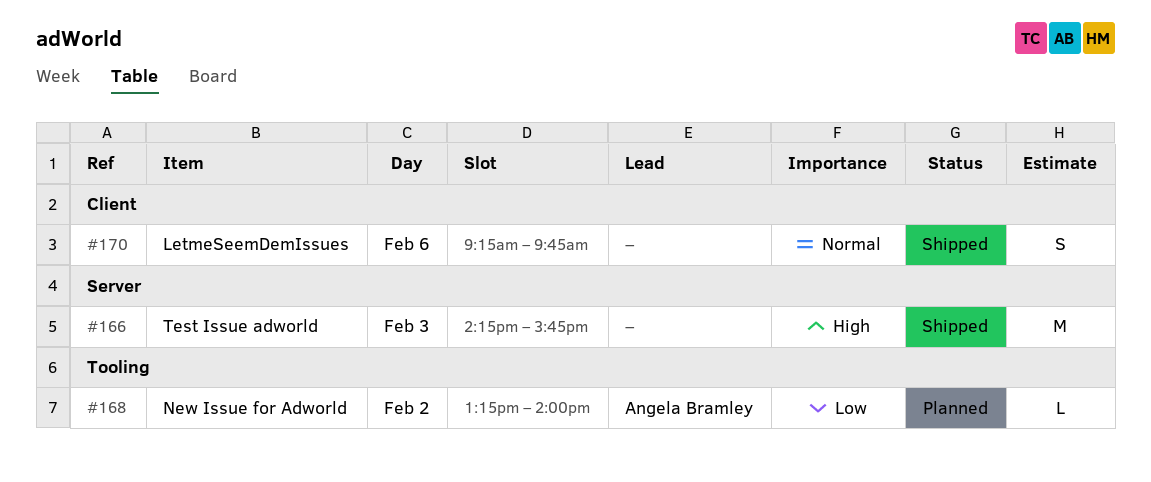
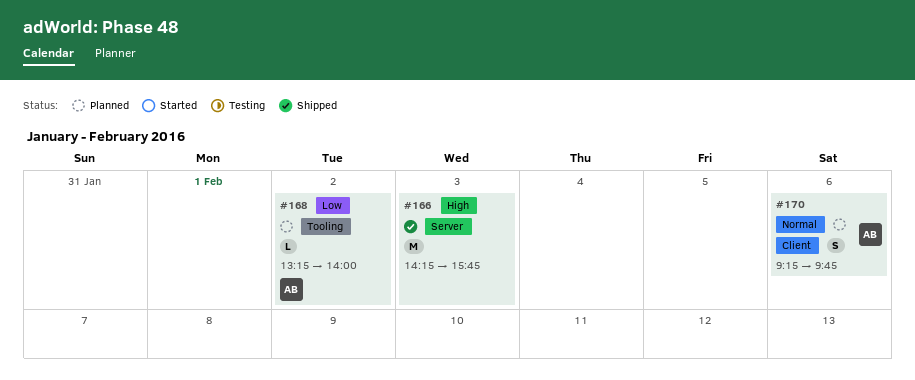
#170, status: Shipped -> Planned
#170, owner: none -> Angela Bramley

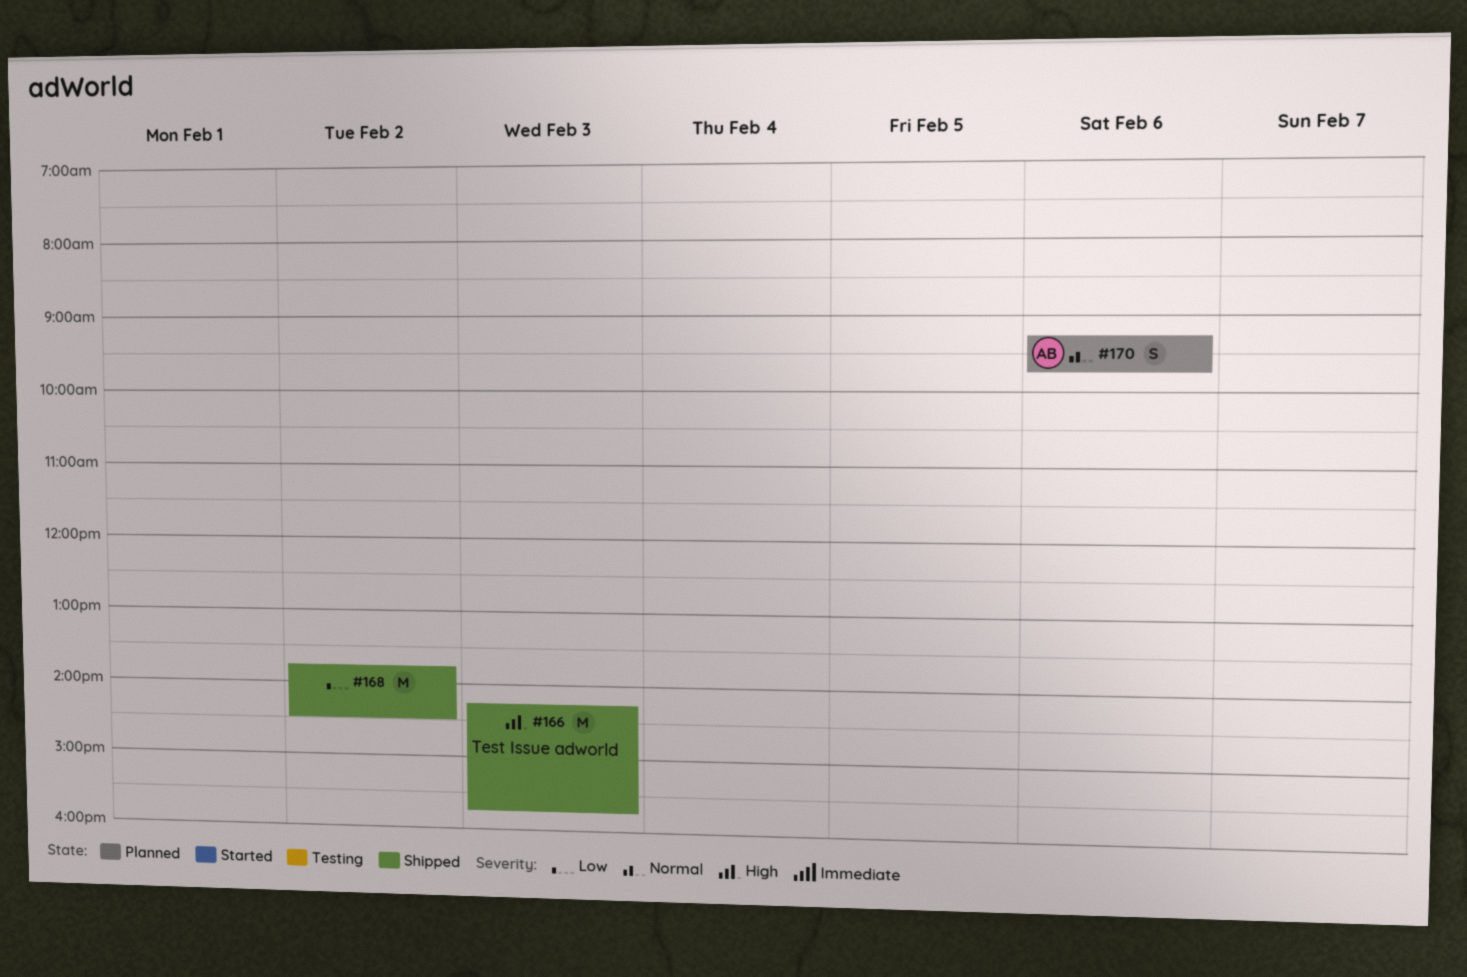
#168, status: Planned -> Shipped
#168, owner: AB -> none
#168, estimate: L -> M
#168, begins: 13:15 -> 13:45
#168, ends: 14:00 -> 14:30

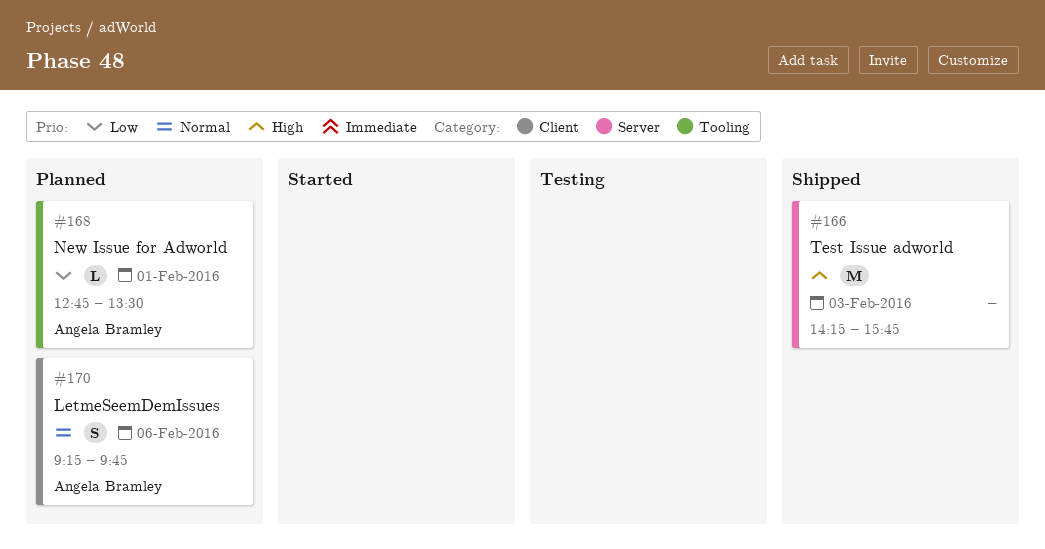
#168, status: Shipped -> Planned
#168, owner: none -> Angela Bramley
#168, estimate: M -> L
#168, day: Feb 2 -> Feb 1
#168, begins: 13:45 -> 12:45
#168, ends: 14:30 -> 13:30

